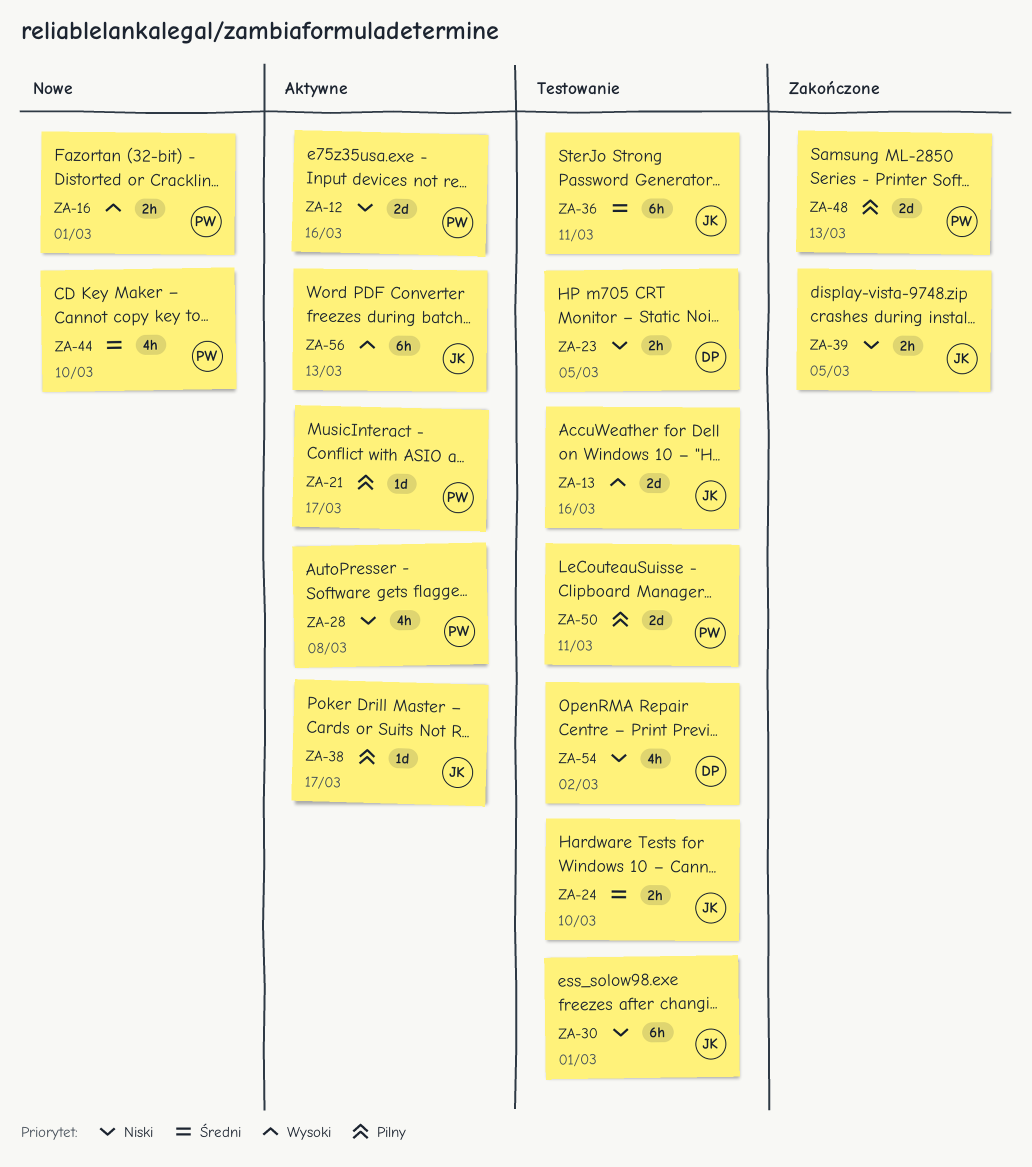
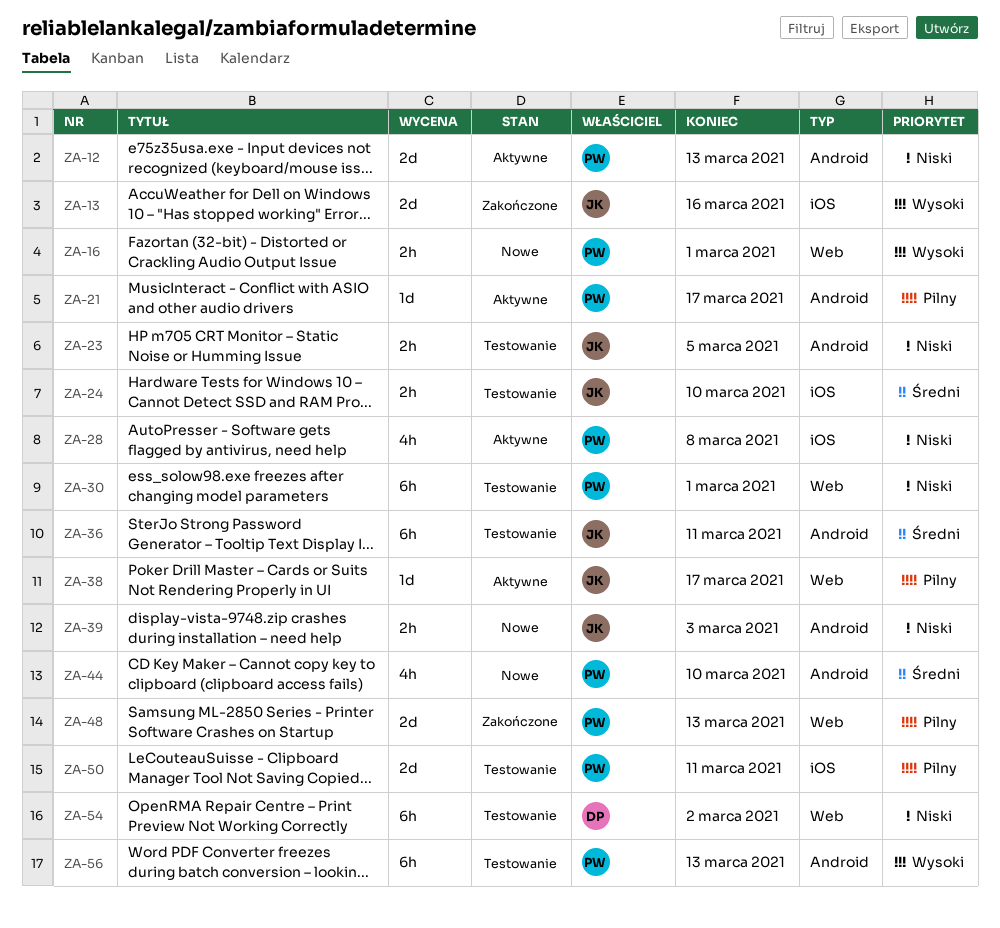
ZA-12, due: Mar 16 -> Mar 13
ZA-13, status: Testowanie -> Zakończone
ZA-23, owner: DP -> JK
ZA-30, owner: JK -> PW
ZA-39, status: Zakończone -> Nowe
ZA-39, due: Mar 5 -> Mar 3
ZA-54, estimate: 4h -> 6h
ZA-56, status: Aktywne -> Testowanie
ZA-56, owner: JK -> PW

